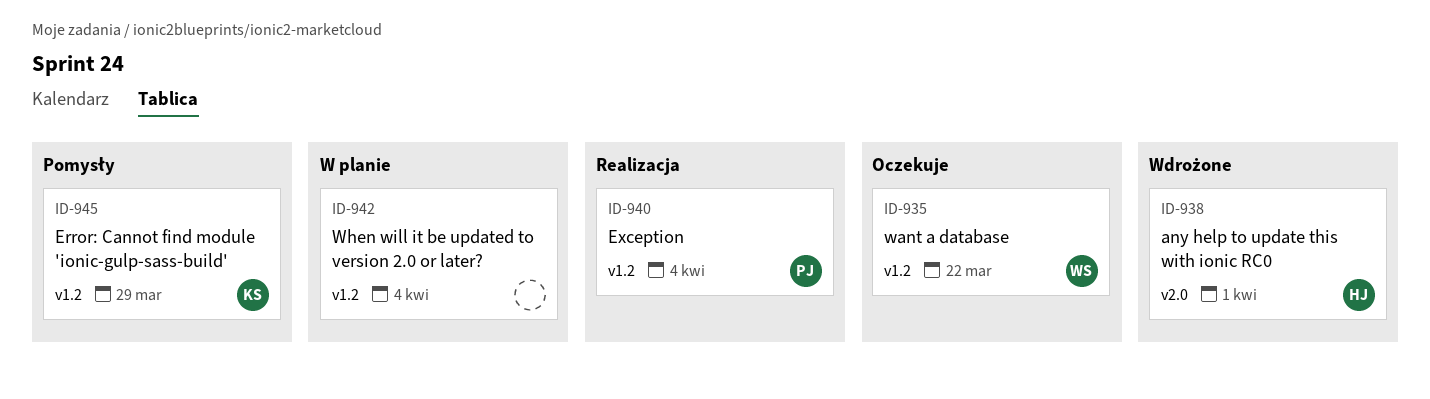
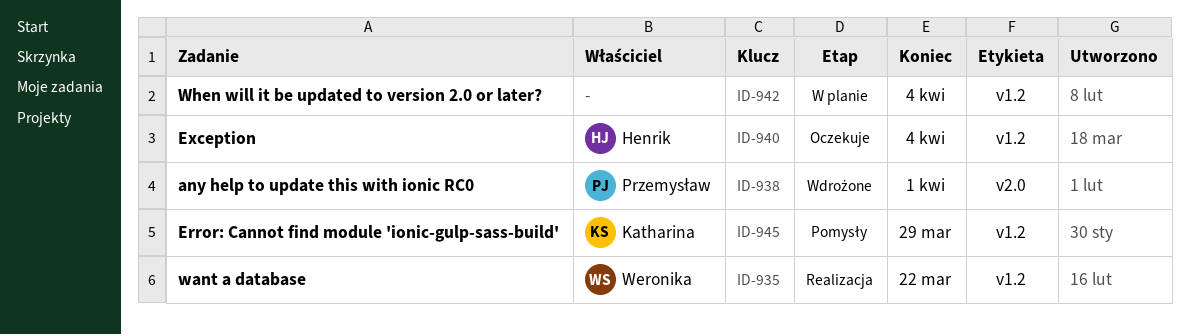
ID-935, status: Oczekuje -> Realizacja
ID-938, owner: Henrik -> Przemysław
ID-940, status: Realizacja -> Oczekuje
ID-940, owner: Przemysław -> Henrik

